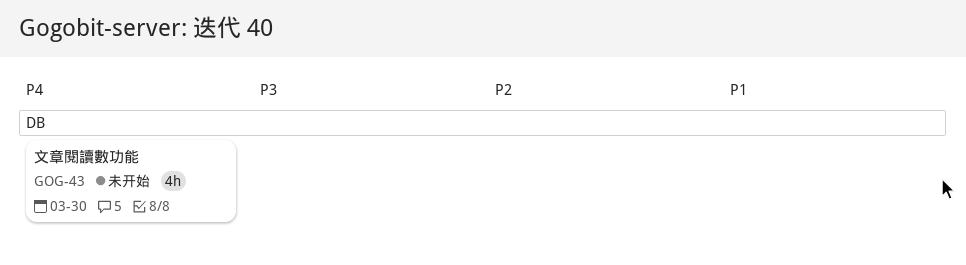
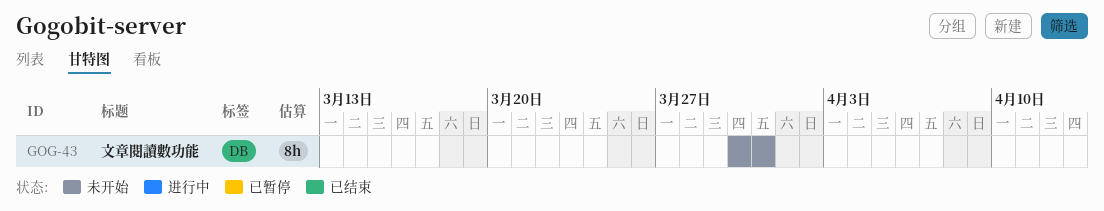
GOG-43, estimate: 4h -> 8h
GOG-43, due: Mar 30 -> Mar 31

